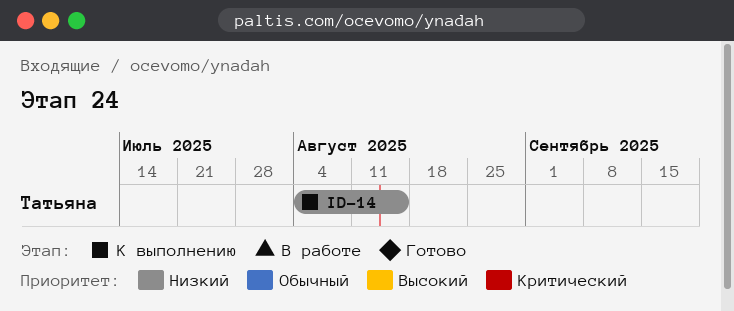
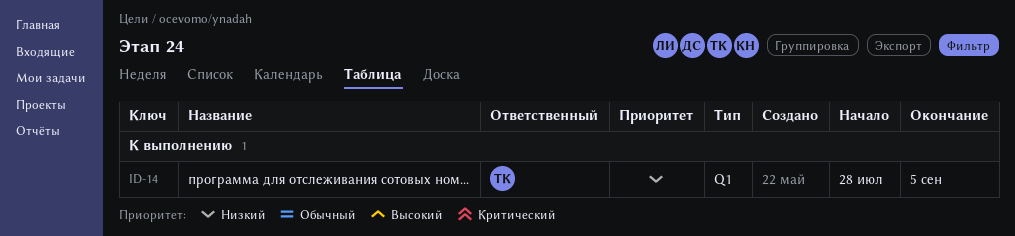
ID-14, start: Aug 4 -> Jul 28
ID-14, due: Aug 15 -> Sep 5

